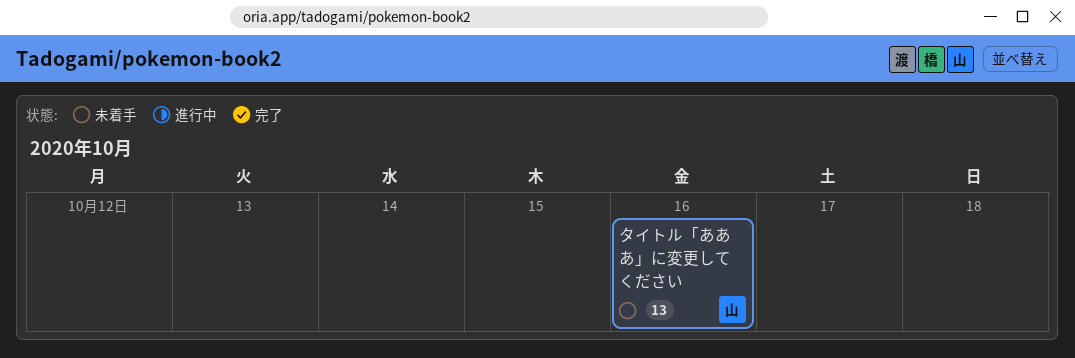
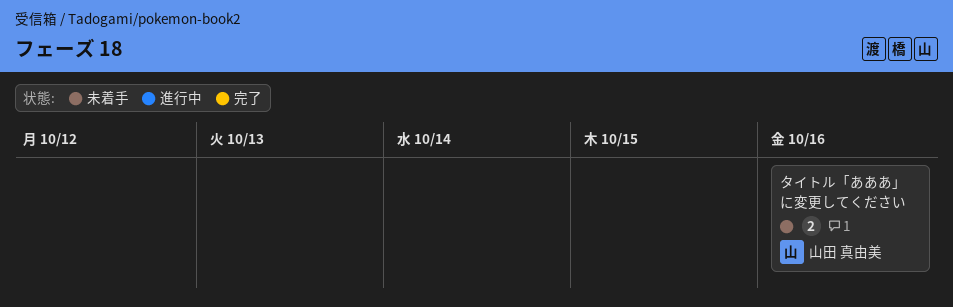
タイトル「あああ」に変更してください, estimate: 13 -> 2

